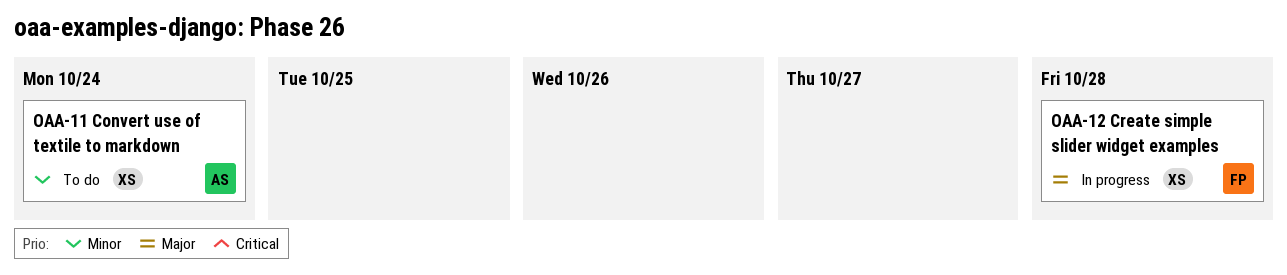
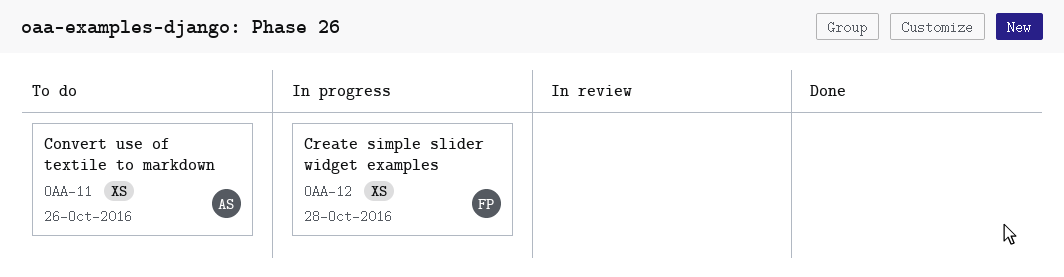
OAA-11, due: Oct 24 -> Oct 26

